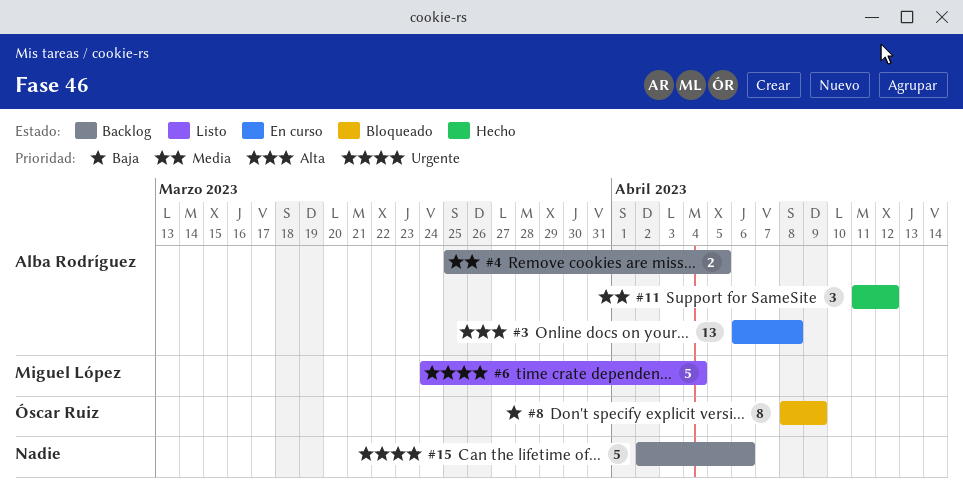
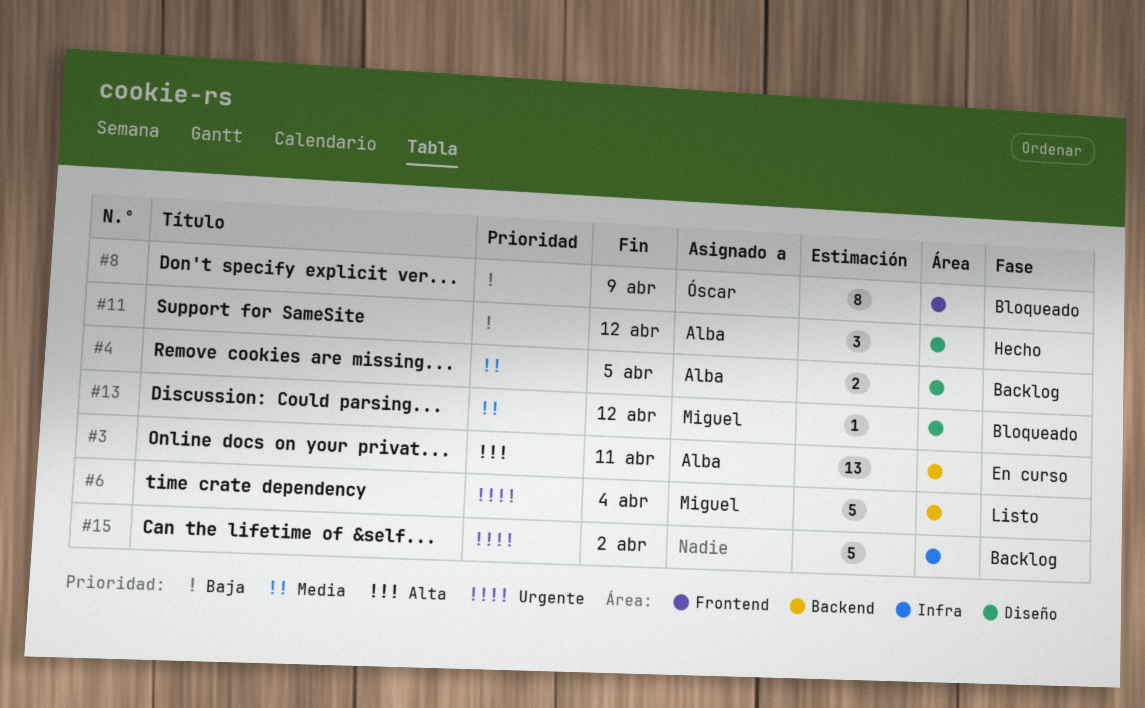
#3, due: Apr 8 -> Apr 11
#11, priority: Media -> Baja
#13: none -> present
#15, due: Apr 6 -> Apr 2

